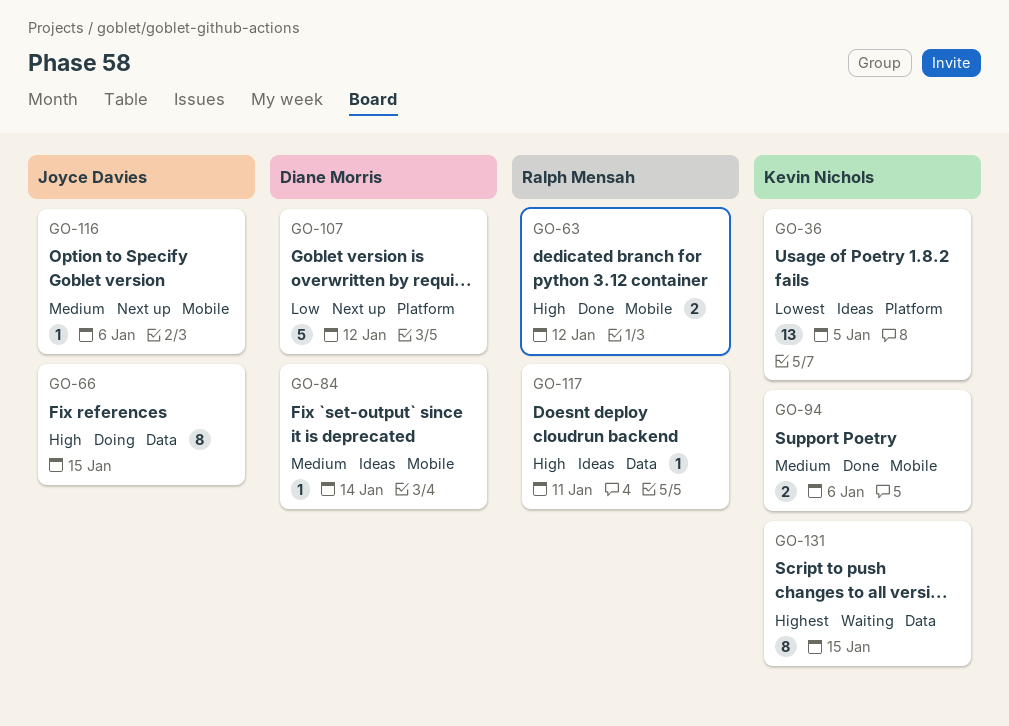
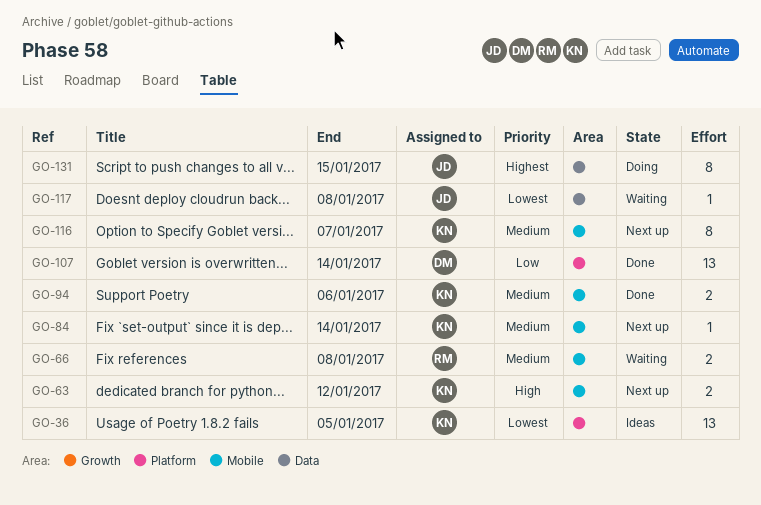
GO-63, status: Done -> Next up
GO-63, owner: Ralph Mensah -> Kevin Nichols
GO-66, status: Doing -> Waiting
GO-66, owner: Joyce Davies -> Ralph Mensah
GO-66, priority: High -> Medium
GO-66, label: Data -> Mobile
GO-66, estimate: 8 -> 2
GO-66, due: Jan 15 -> Jan 8
GO-84, status: Ideas -> Next up
GO-84, owner: Diane Morris -> Kevin Nichols
GO-107, status: Next up -> Done
GO-107, estimate: 5 -> 13
GO-107, due: Jan 12 -> Jan 14
GO-116, owner: Joyce Davies -> Kevin Nichols
GO-116, estimate: 1 -> 8
GO-116, due: Jan 6 -> Jan 7
GO-117, status: Ideas -> Waiting
GO-117, owner: Ralph Mensah -> Joyce Davies
GO-117, priority: High -> Lowest
GO-117, due: Jan 11 -> Jan 8
GO-131, status: Waiting -> Doing
GO-131, owner: Kevin Nichols -> Joyce Davies

